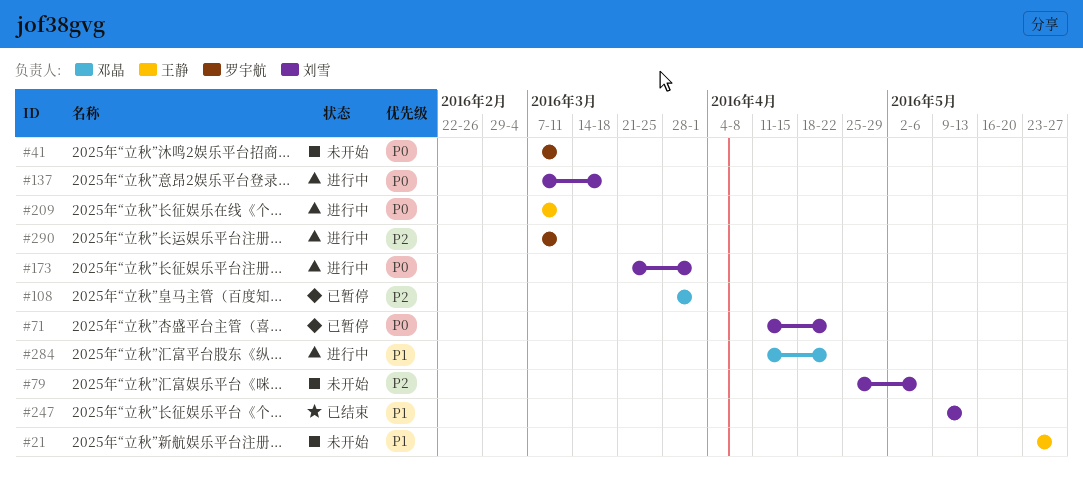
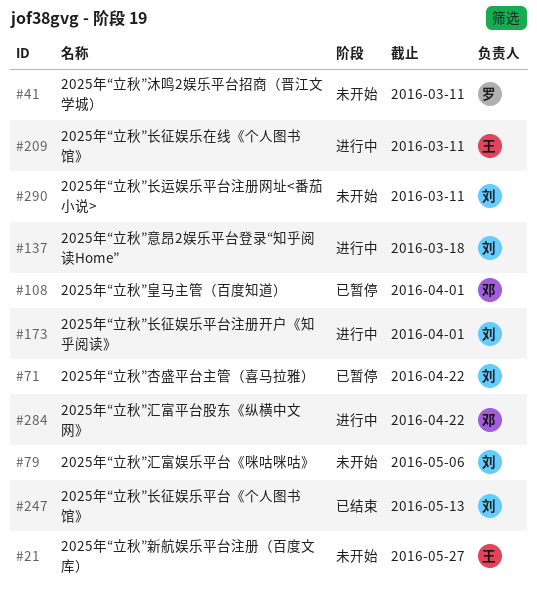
#290, status: 进行中 -> 未开始
#290, owner: 罗宇航 -> 刘雪

